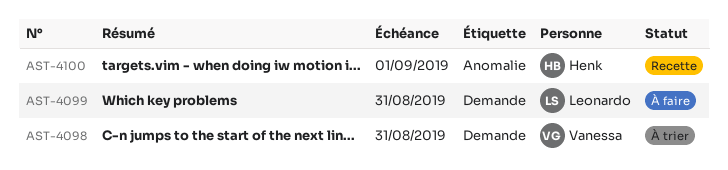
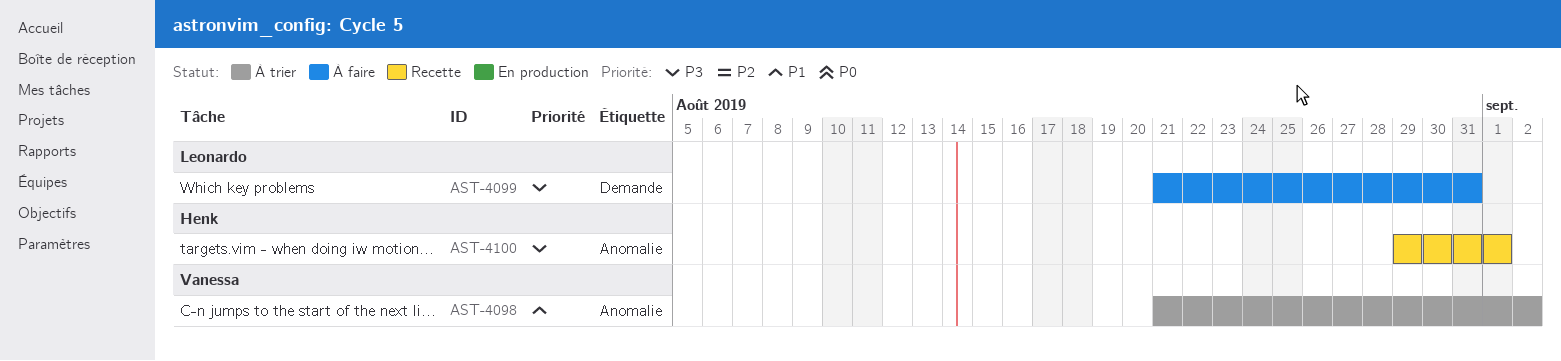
AST-4098, label: Demande -> Anomalie
AST-4098, due: Aug 31 -> Sep 2

